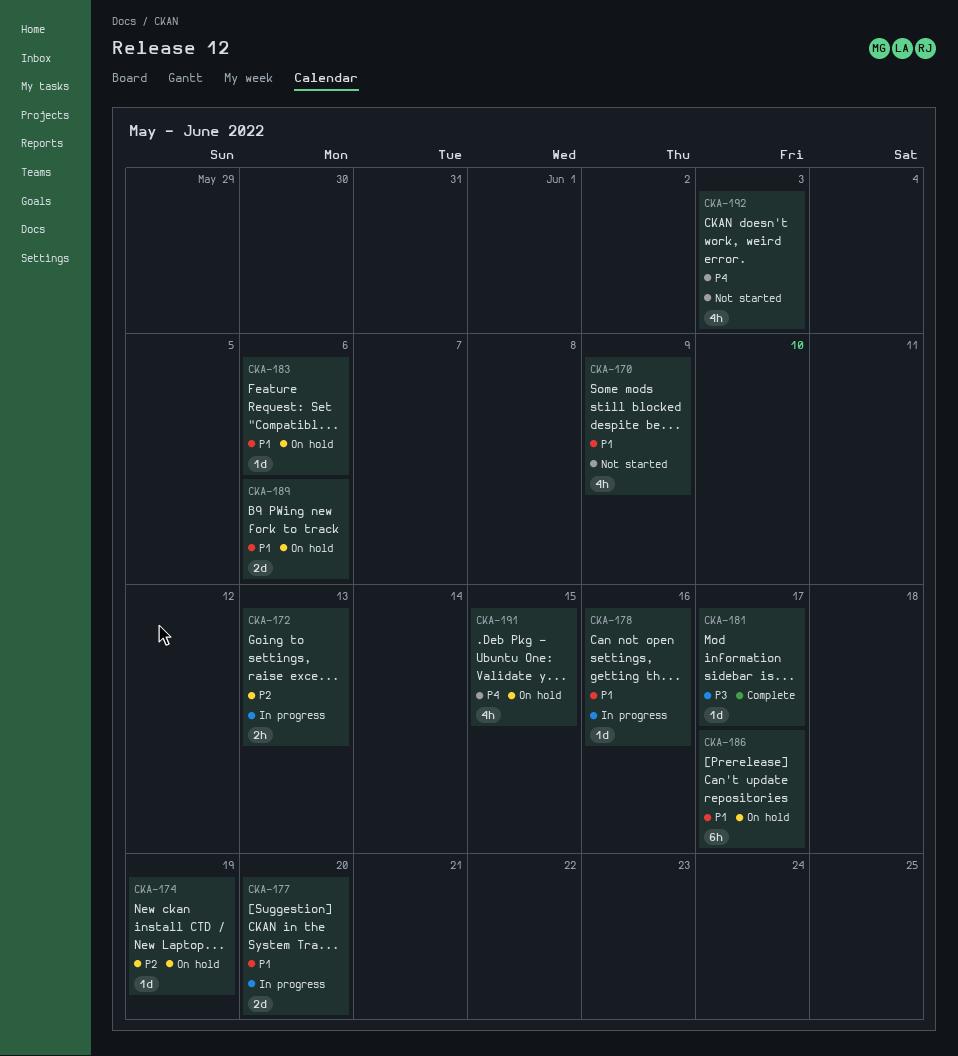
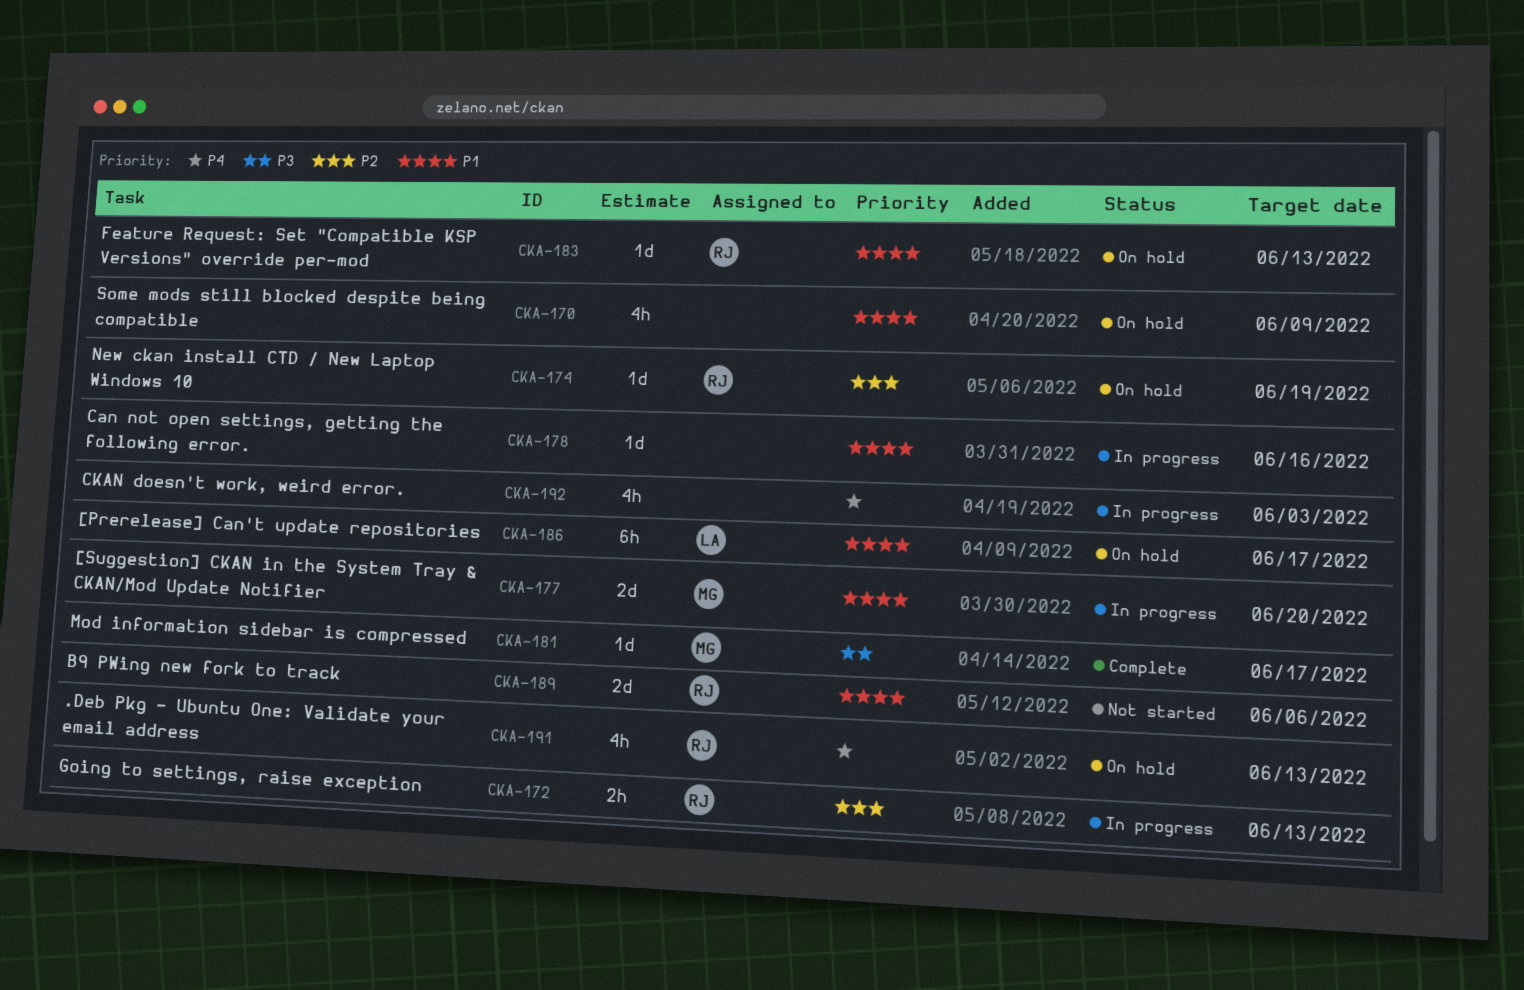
CKA-170, status: Not started -> On hold
CKA-183, due: Jun 6 -> Jun 13
CKA-189, status: On hold -> Not started
CKA-191, due: Jun 15 -> Jun 13
CKA-192, status: Not started -> In progress

